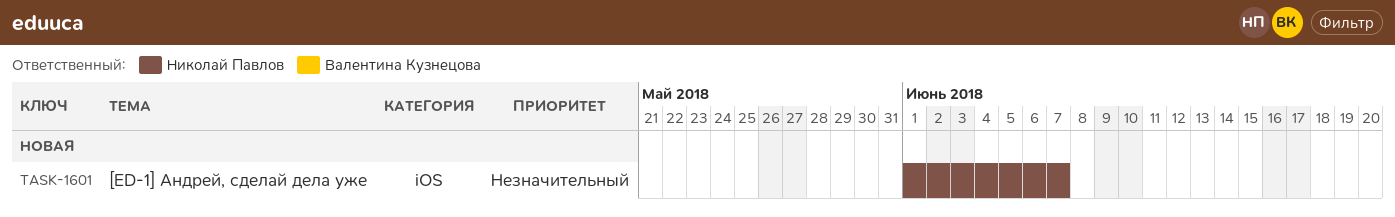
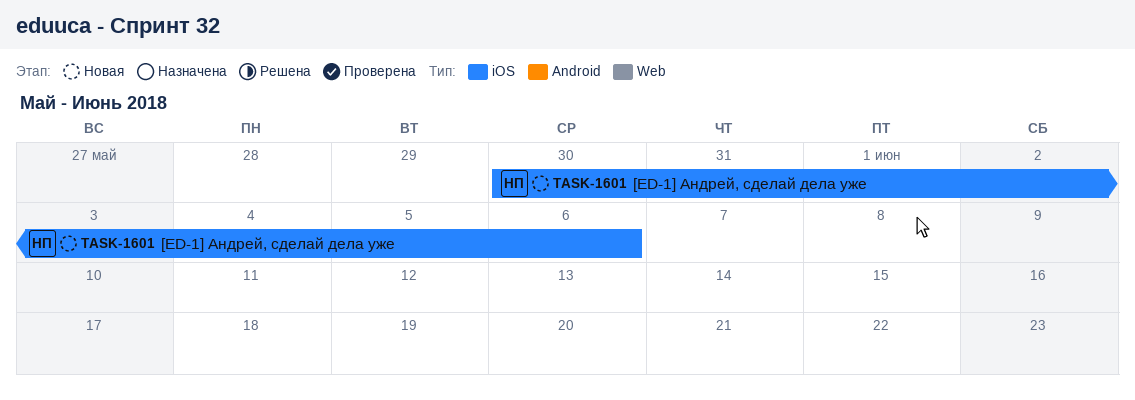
TASK-1601, start: Jun 1 -> May 30
TASK-1601, due: Jun 7 -> Jun 6

